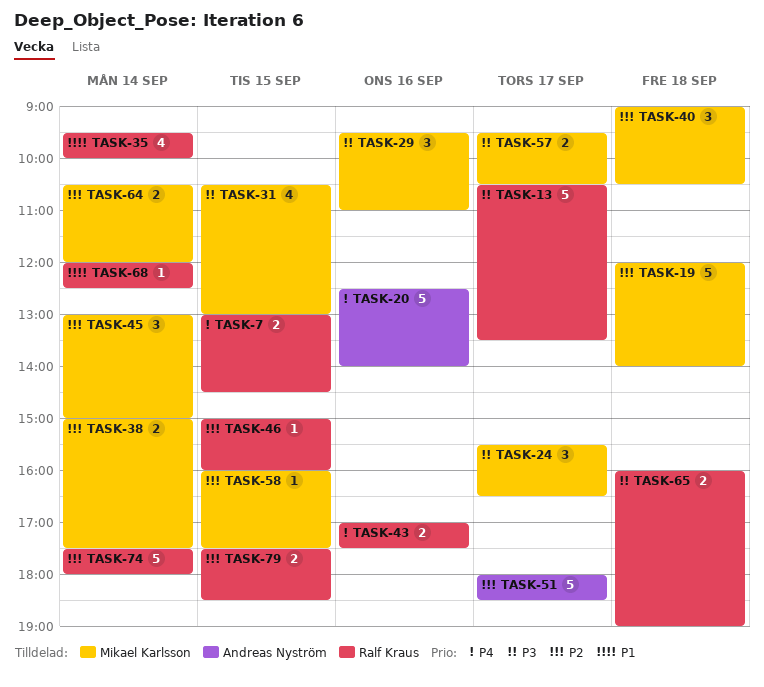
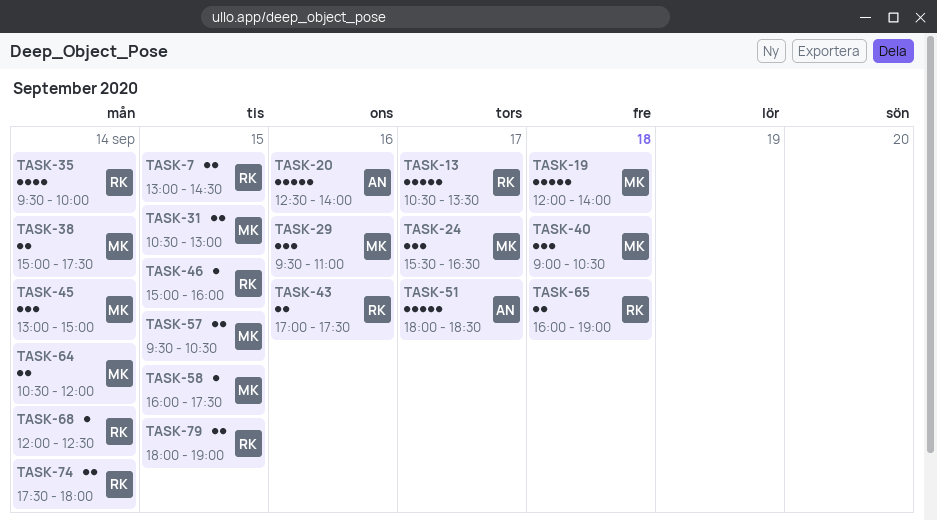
TASK-31, estimate: 4 -> 2
TASK-57, day: Sep 17 -> Sep 15
TASK-74, estimate: 5 -> 2
TASK-79, begins: 17:30 -> 18:00
TASK-79, ends: 18:30 -> 19:00

